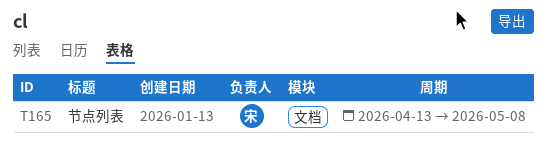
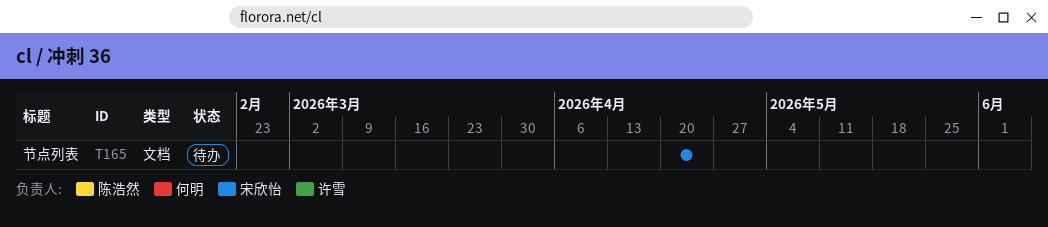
T165, start: Apr 13 -> Apr 20
T165, due: May 8 -> Apr 24

